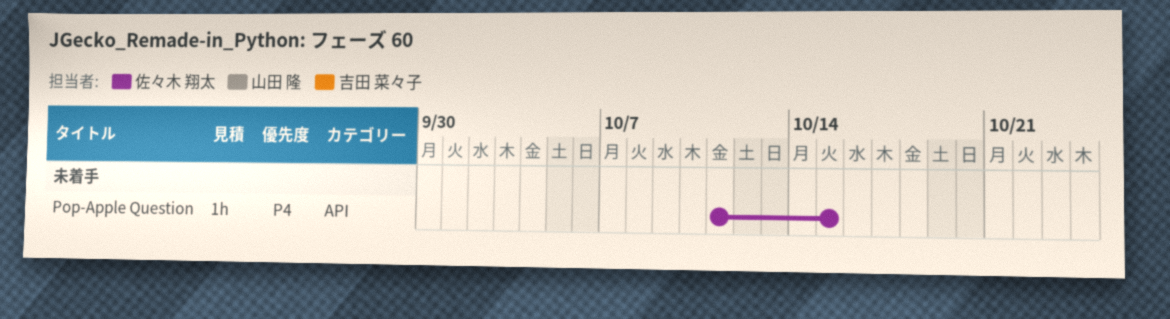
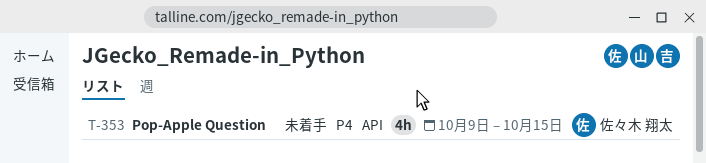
Pop-Apple Question, estimate: 1h -> 4h
Pop-Apple Question, start: Oct 11 -> Oct 9

